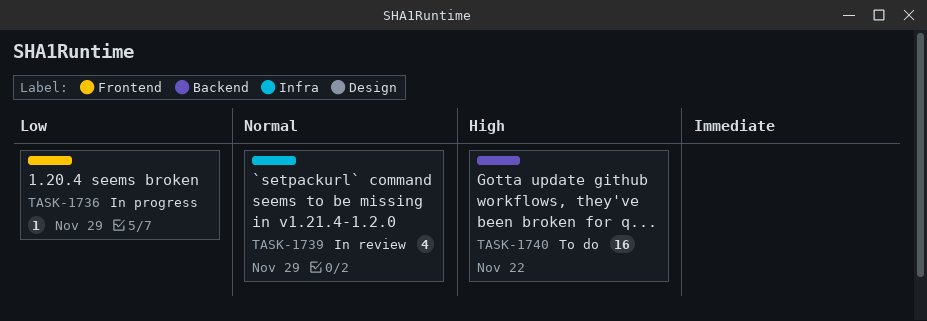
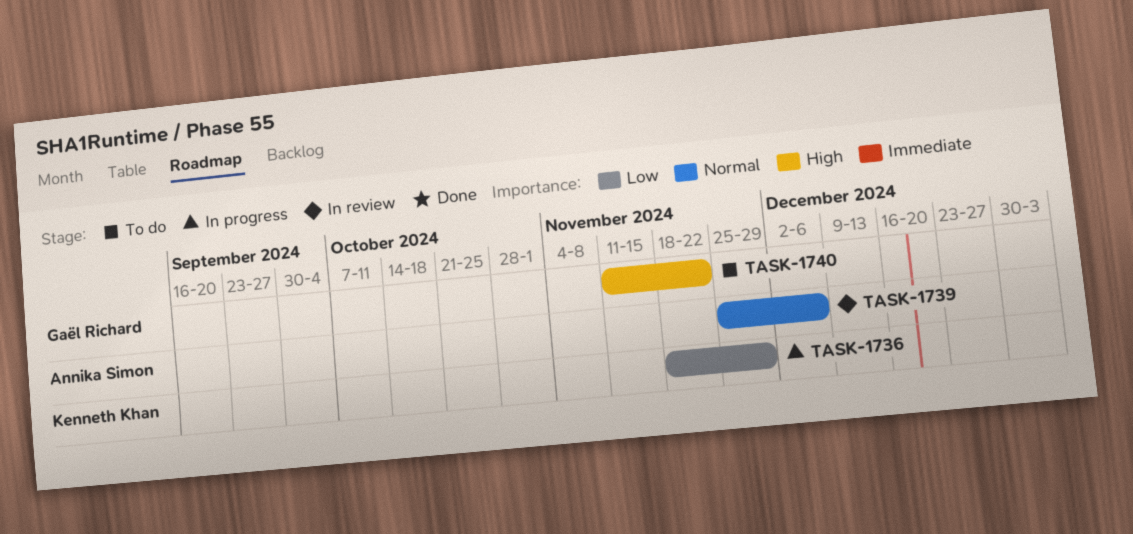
TASK-1739, due: Nov 29 -> Dec 6

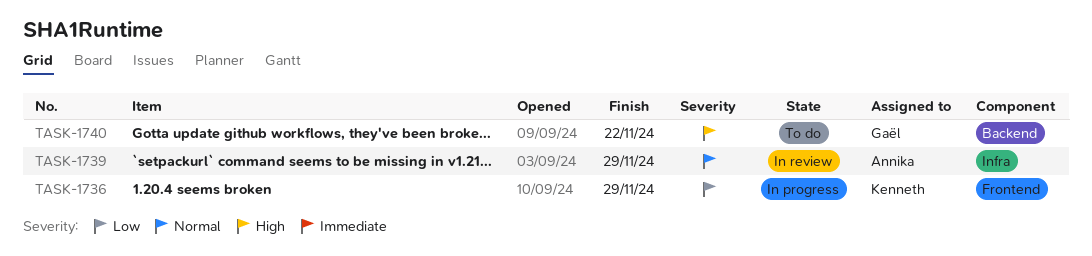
TASK-1739, due: Dec 6 -> Nov 29

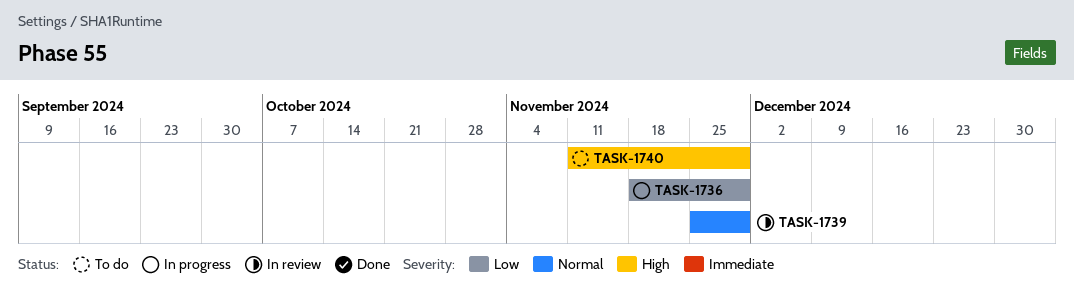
TASK-1740, due: Nov 22 -> Nov 29

